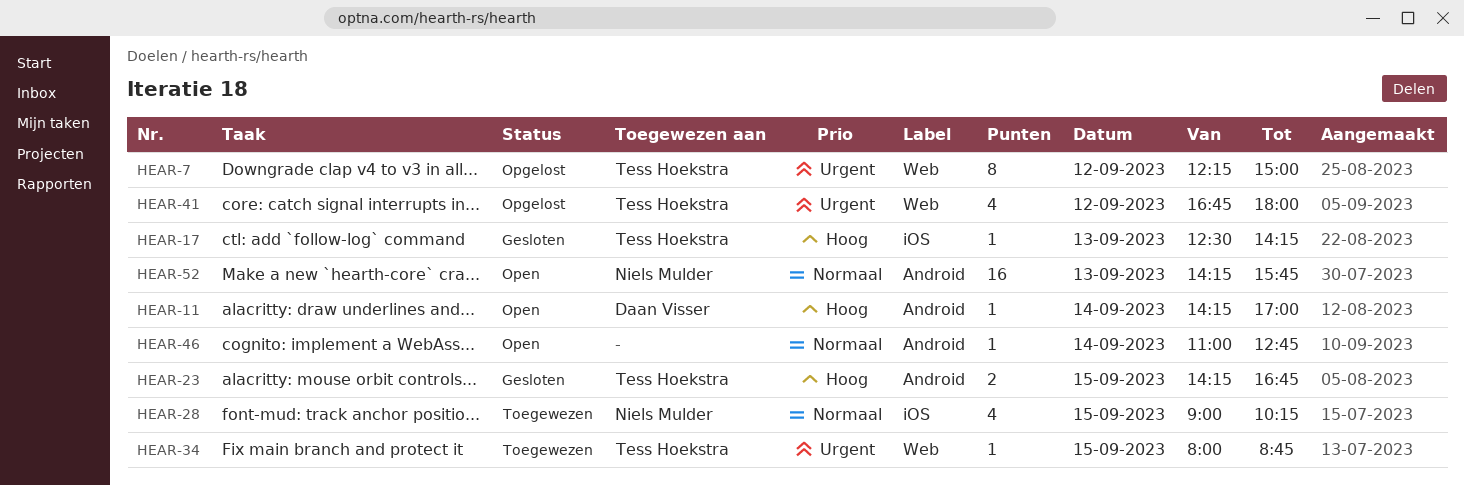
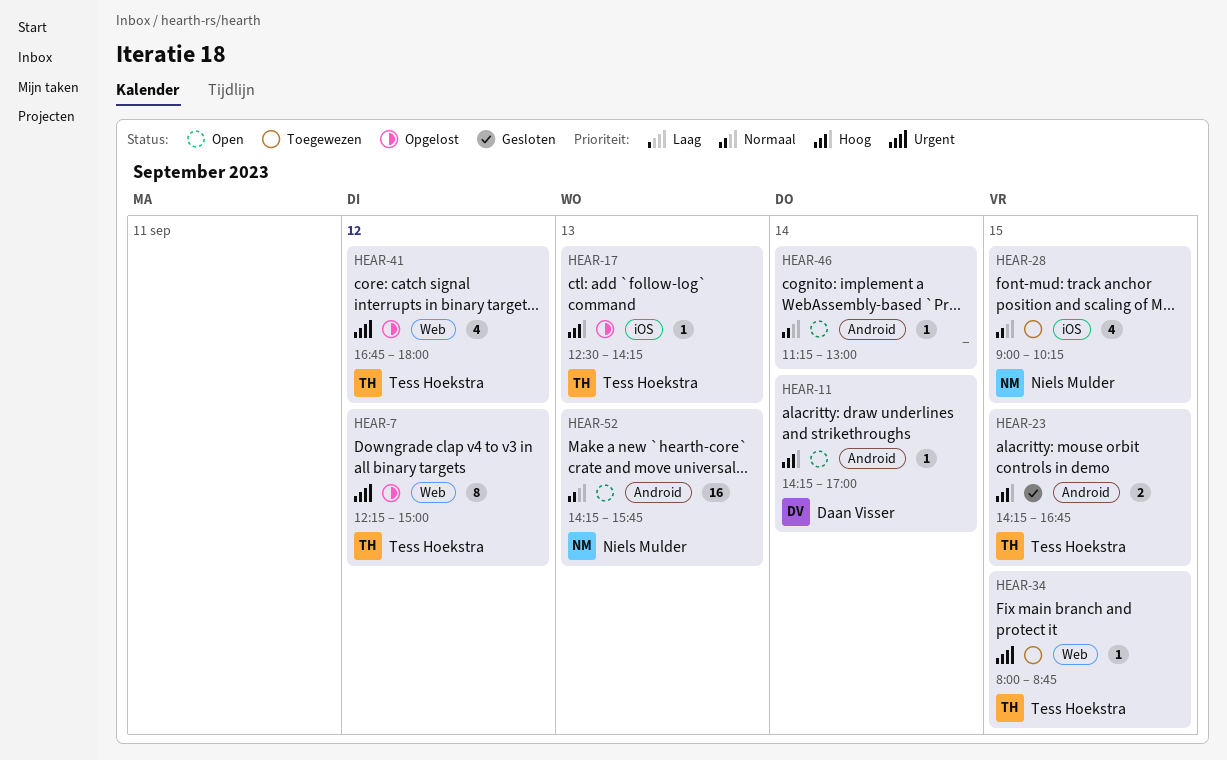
HEAR-17, status: Gesloten -> Opgelost
HEAR-46, begins: 11:00 -> 11:15
HEAR-46, ends: 12:45 -> 13:00

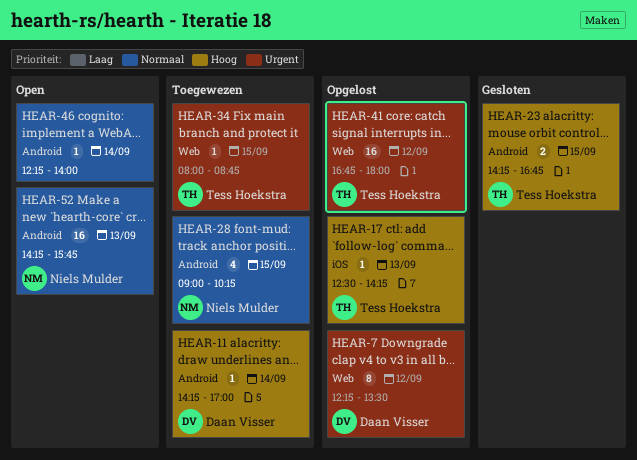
HEAR-7, owner: Tess Hoekstra -> Daan Visser
HEAR-7, ends: 15:00 -> 13:30
HEAR-11, status: Open -> Toegewezen
HEAR-28, label: iOS -> Android
HEAR-41, estimate: 4 -> 16
HEAR-46, begins: 11:15 -> 12:15
HEAR-46, ends: 13:00 -> 14:00

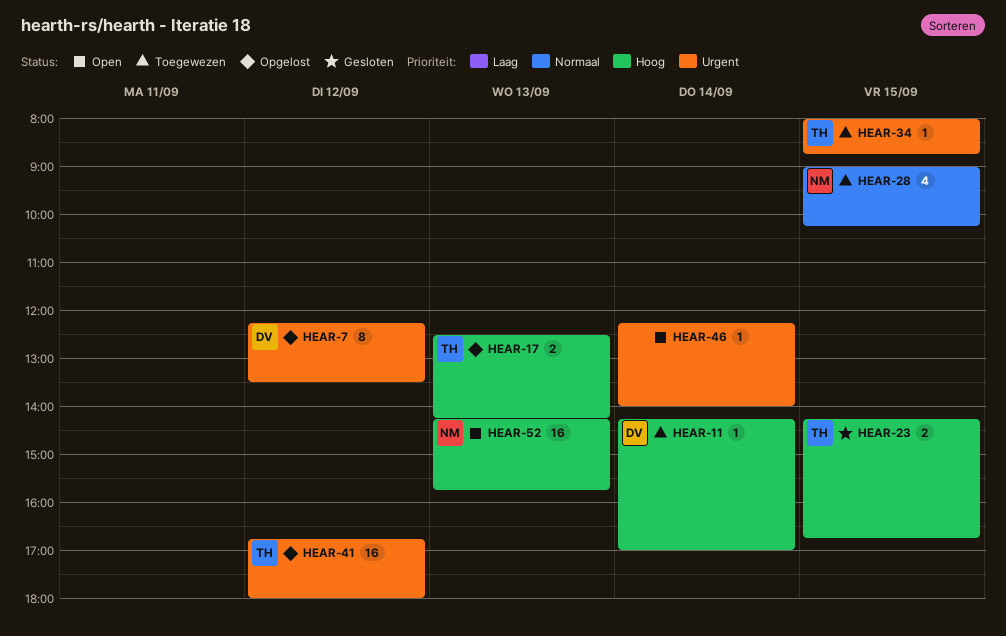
HEAR-17, estimate: 1 -> 2
HEAR-46, priority: Normaal -> Urgent
HEAR-52, priority: Normaal -> Hoog

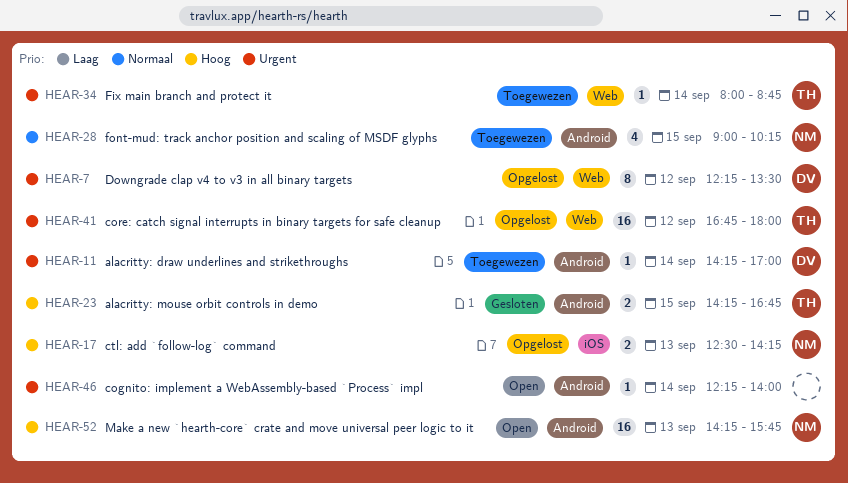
HEAR-11, priority: Hoog -> Urgent
HEAR-17, owner: TH -> NM
HEAR-34, day: Sep 15 -> Sep 14

